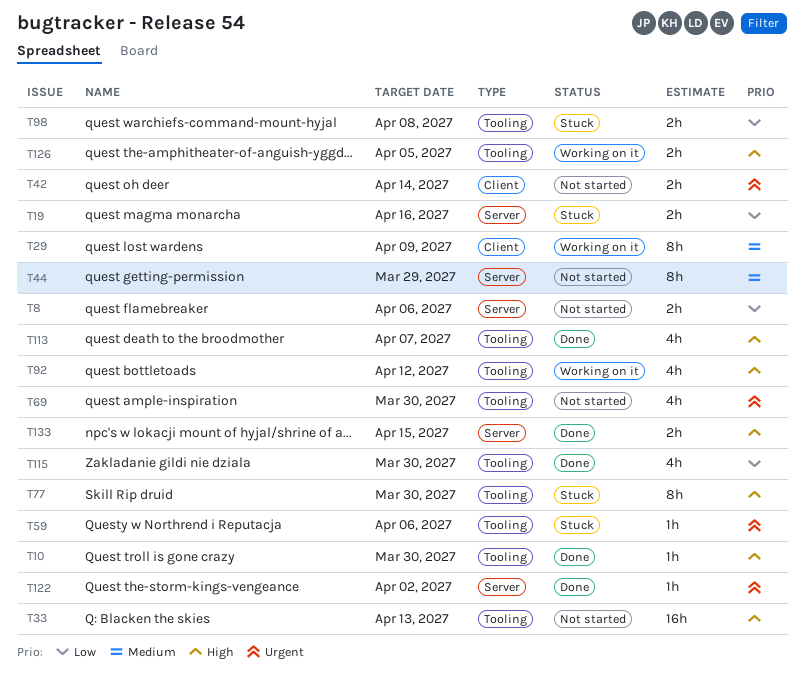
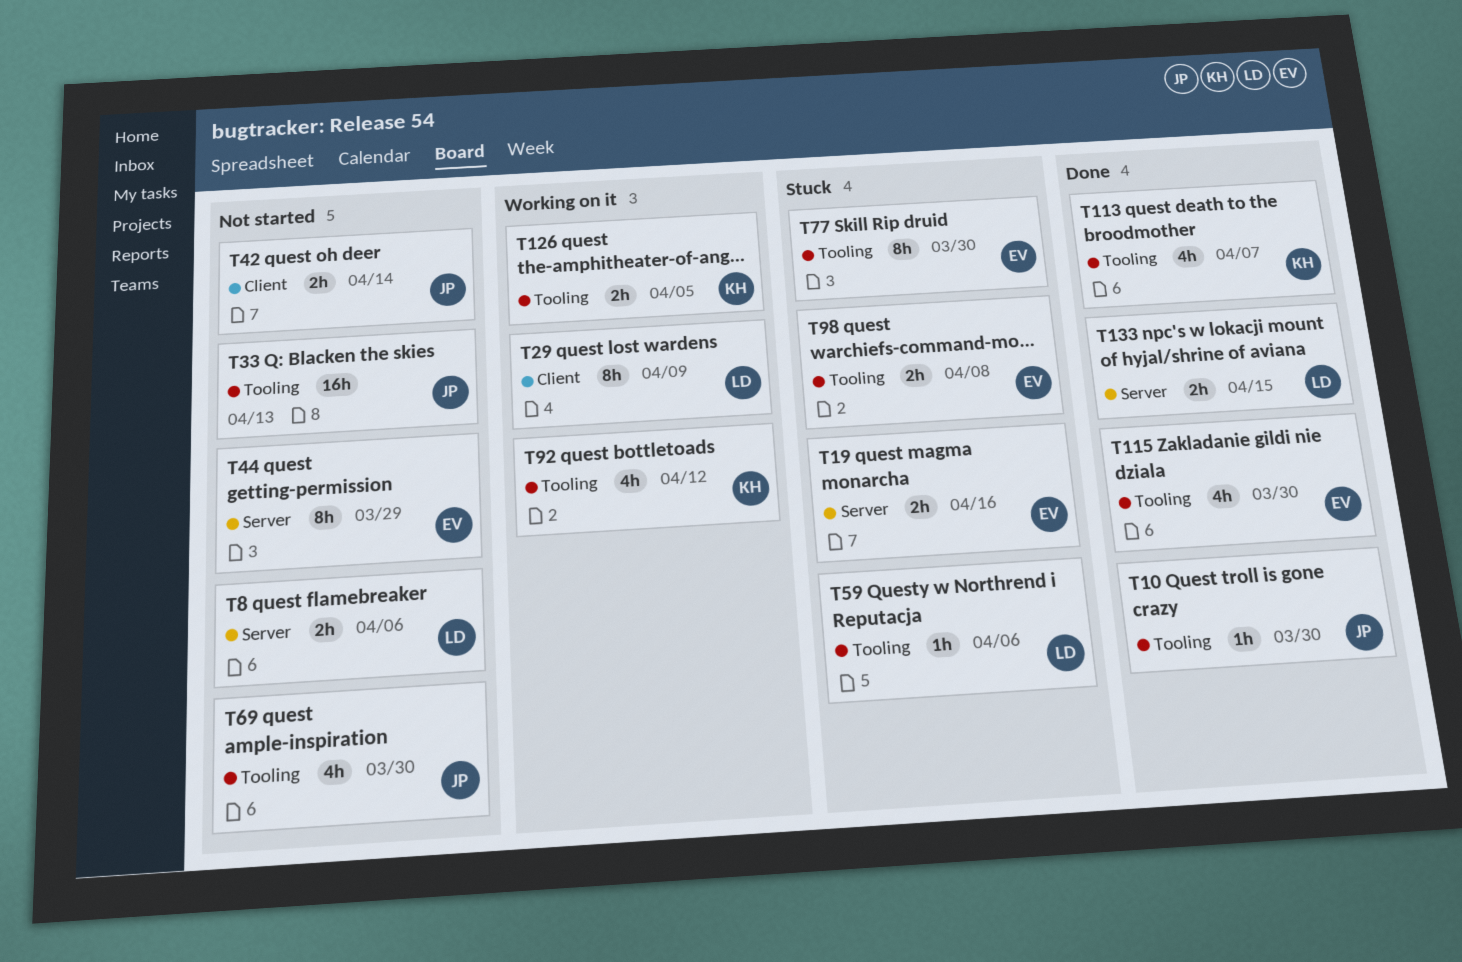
T122: present -> none

